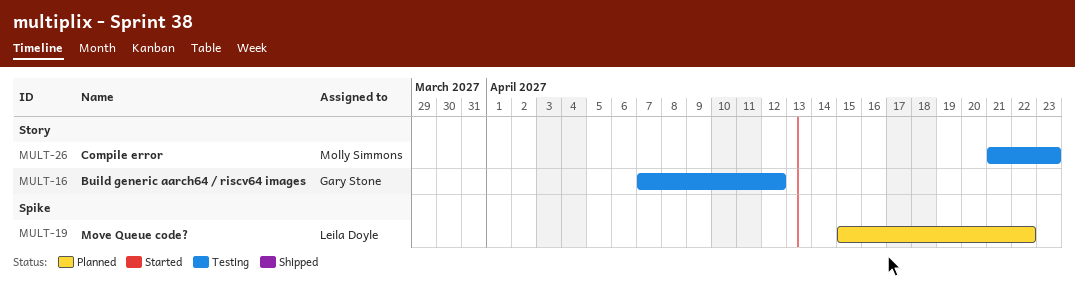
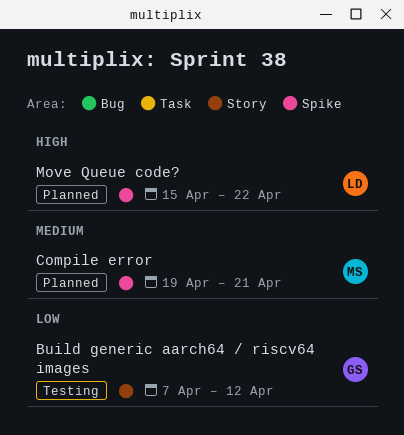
Compile error, status: Testing -> Planned
Compile error, label: Story -> Spike
Compile error, start: Apr 21 -> Apr 19
Compile error, due: Apr 23 -> Apr 21

